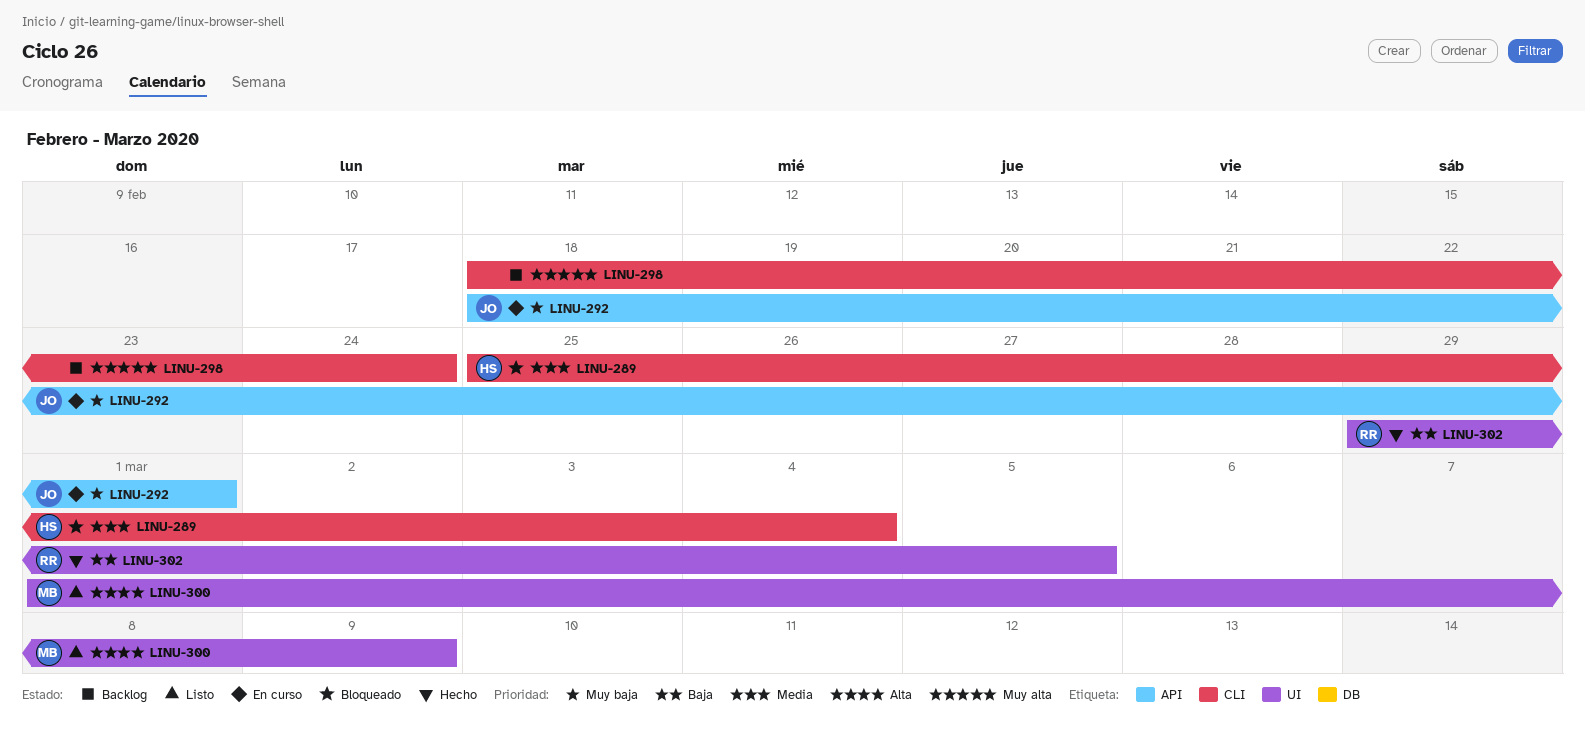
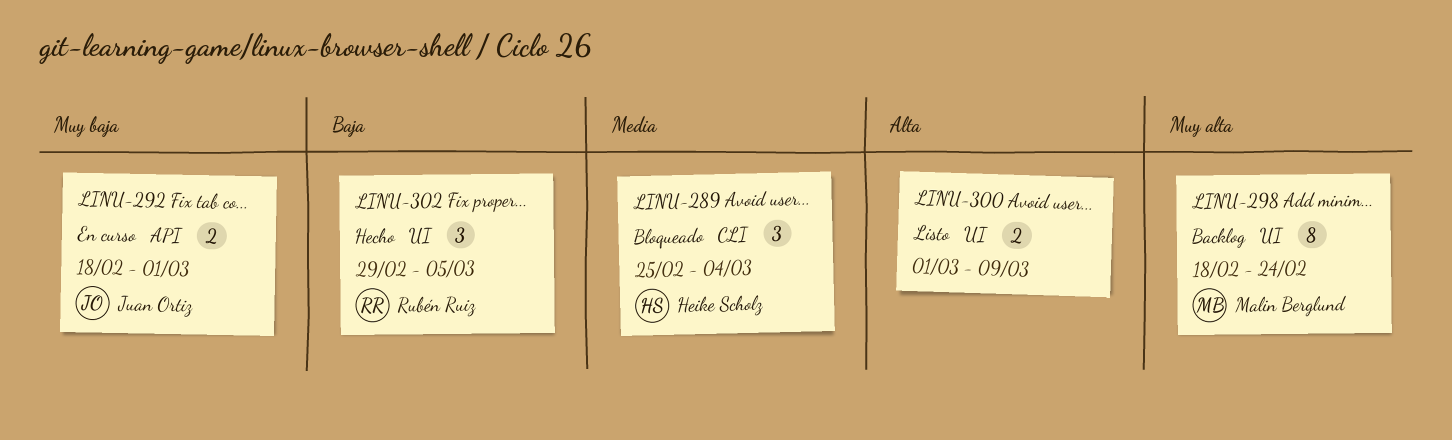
LINU-298, owner: none -> Malin Berglund
LINU-298, label: CLI -> UI
LINU-300, owner: Malin Berglund -> none

